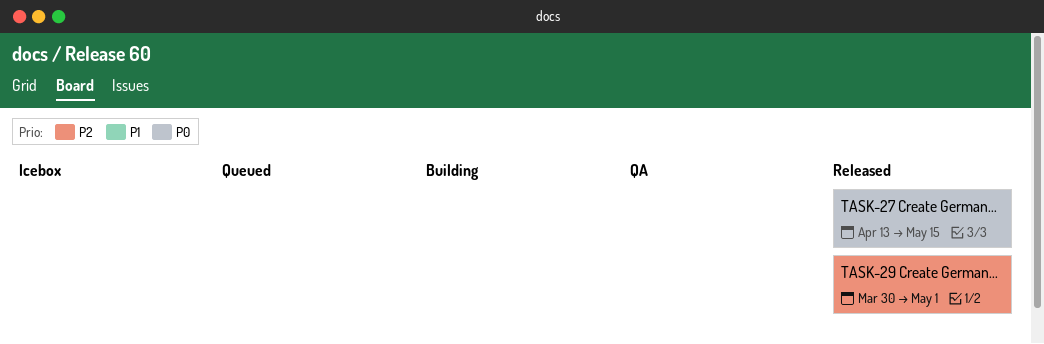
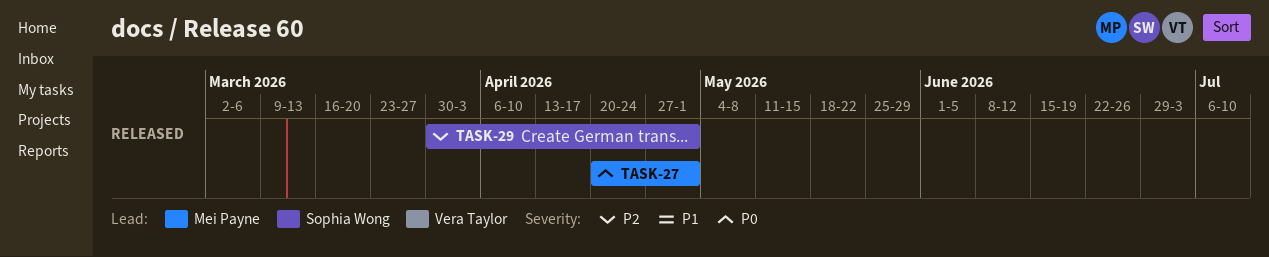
TASK-27, start: Apr 13 -> Apr 20
TASK-27, due: May 15 -> May 1

